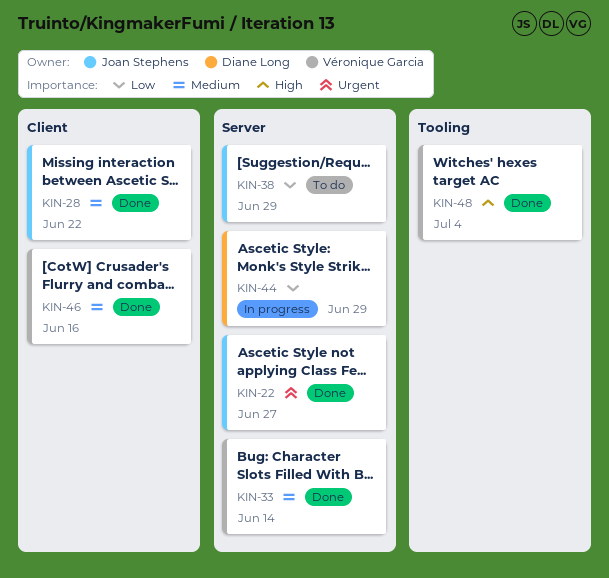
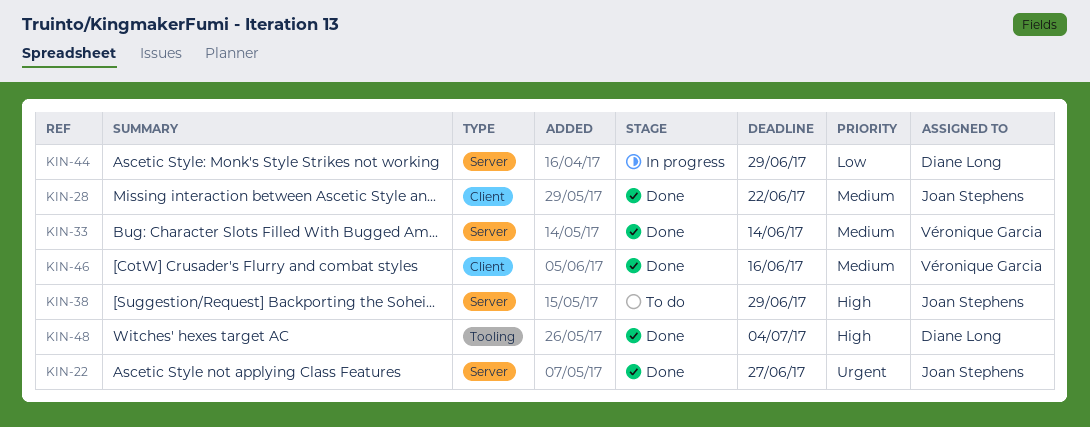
KIN-38, priority: Low -> High
KIN-48, owner: Véronique Garcia -> Diane Long

